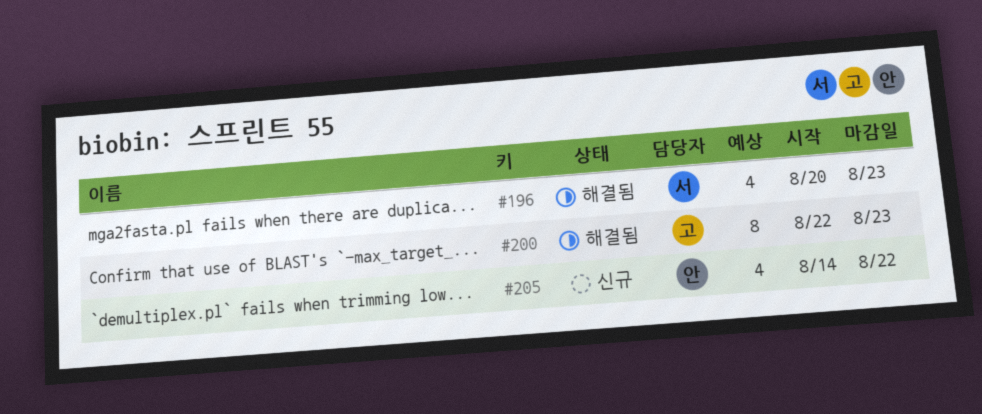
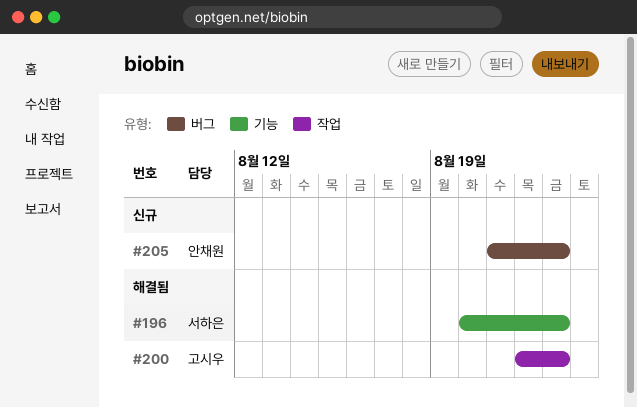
#205, start: Aug 14 -> Aug 21
#205, due: Aug 22 -> Aug 23

